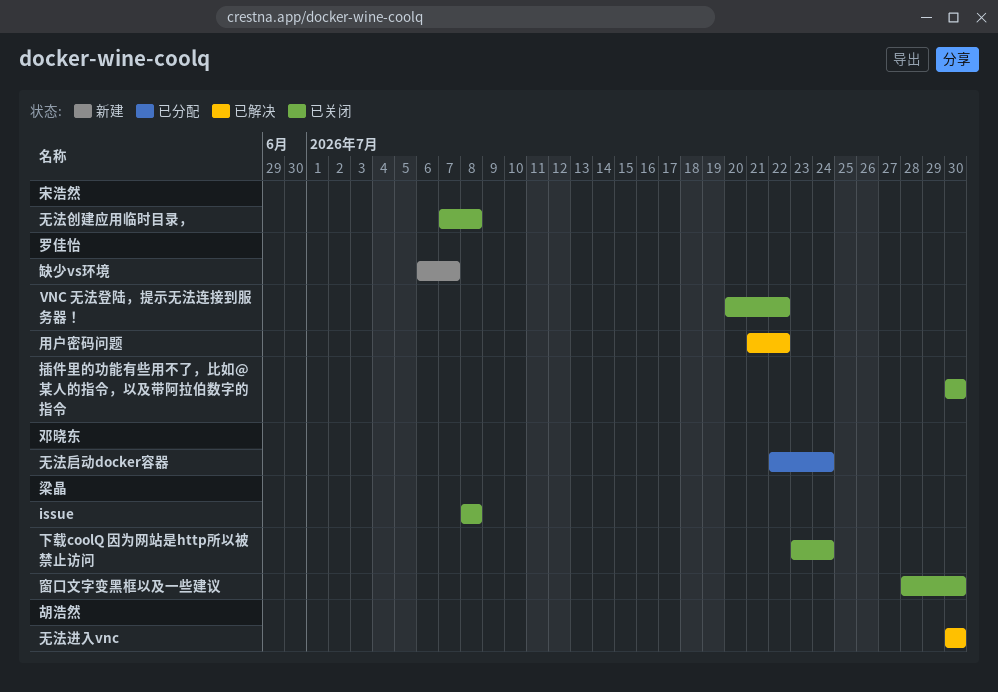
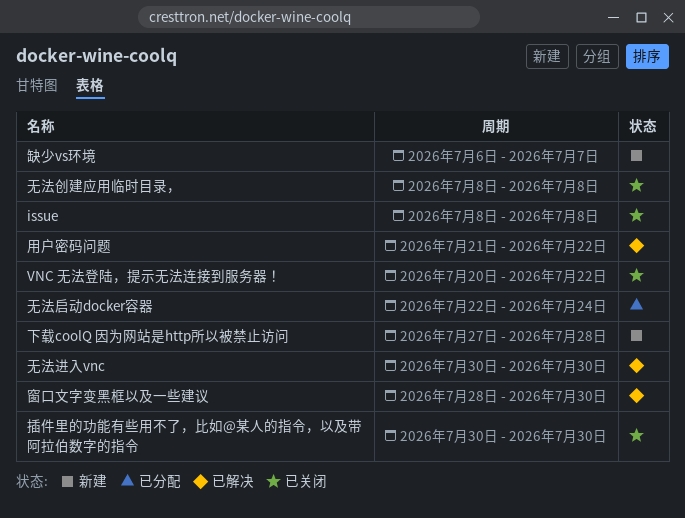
下载coolQ 因为网站是http所以被禁止访问, status: 已关闭 -> 新建
下载coolQ 因为网站是http所以被禁止访问, start: Jul 23 -> Jul 27
下载coolQ 因为网站是http所以被禁止访问, due: Jul 24 -> Jul 28
无法创建应用临时目录，, start: Jul 7 -> Jul 8
窗口文字变黑框以及一些建议, status: 已关闭 -> 已解决

